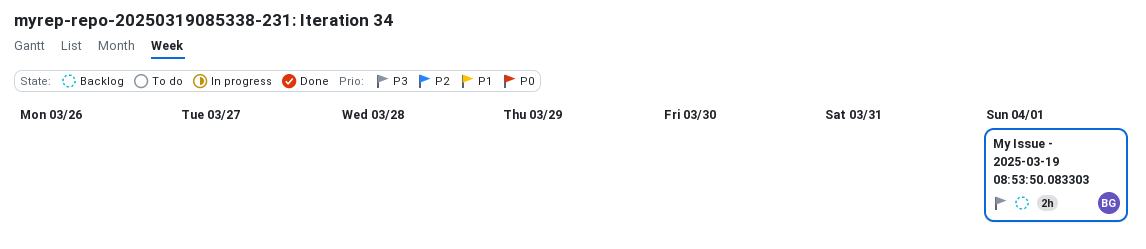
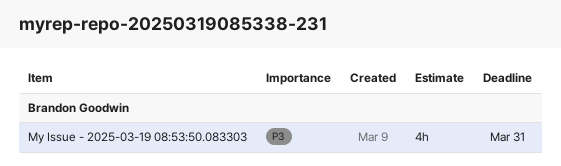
My Issue - 2025-03-19 08:53:50.083303, estimate: 2h -> 4h
My Issue - 2025-03-19 08:53:50.083303, due: Apr 1 -> Mar 31

